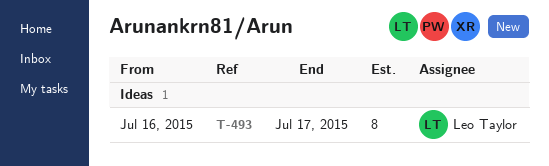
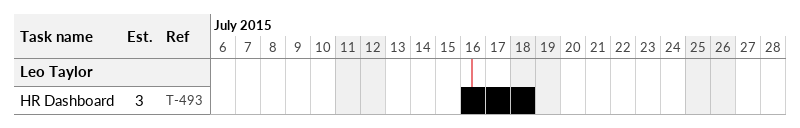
T-493, estimate: 8 -> 3
T-493, due: Jul 17 -> Jul 18

